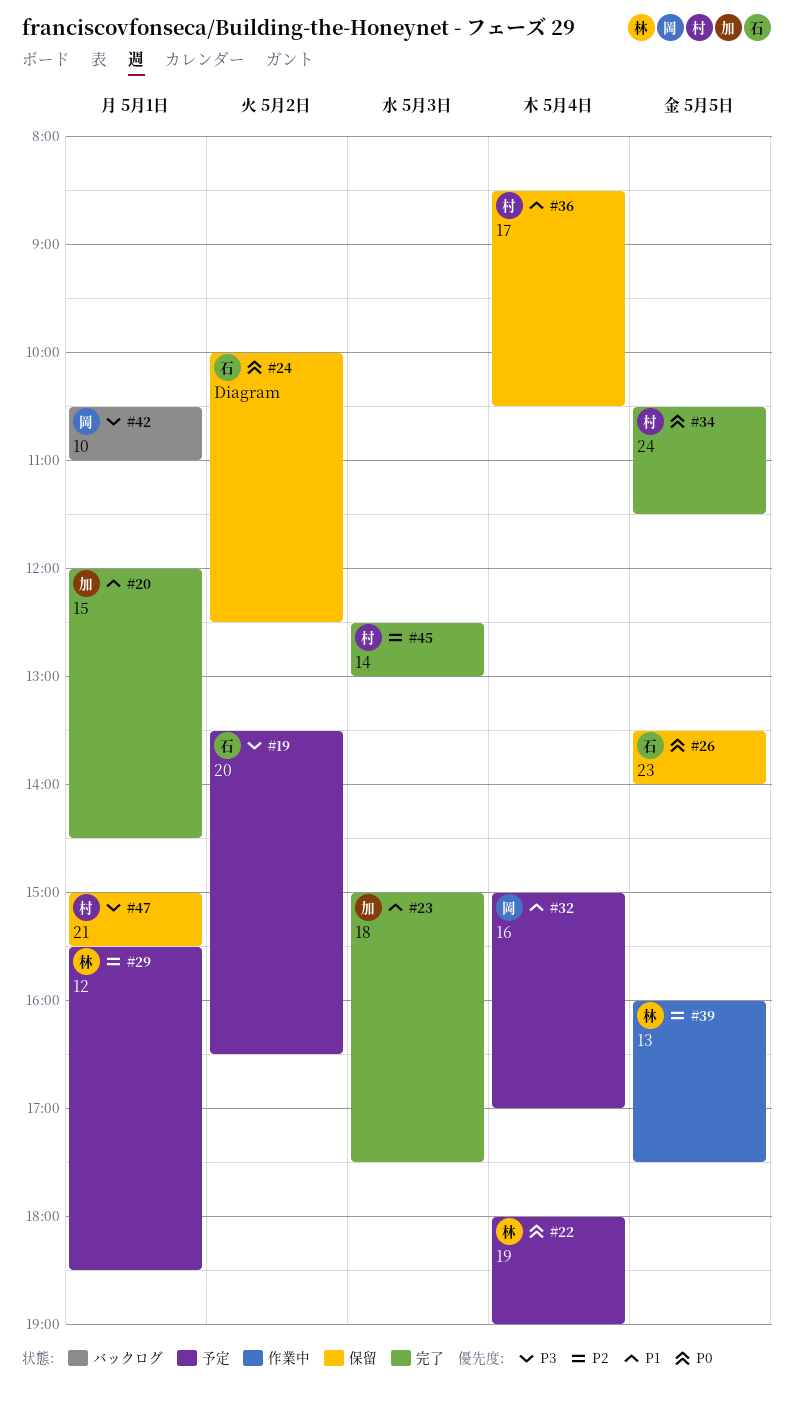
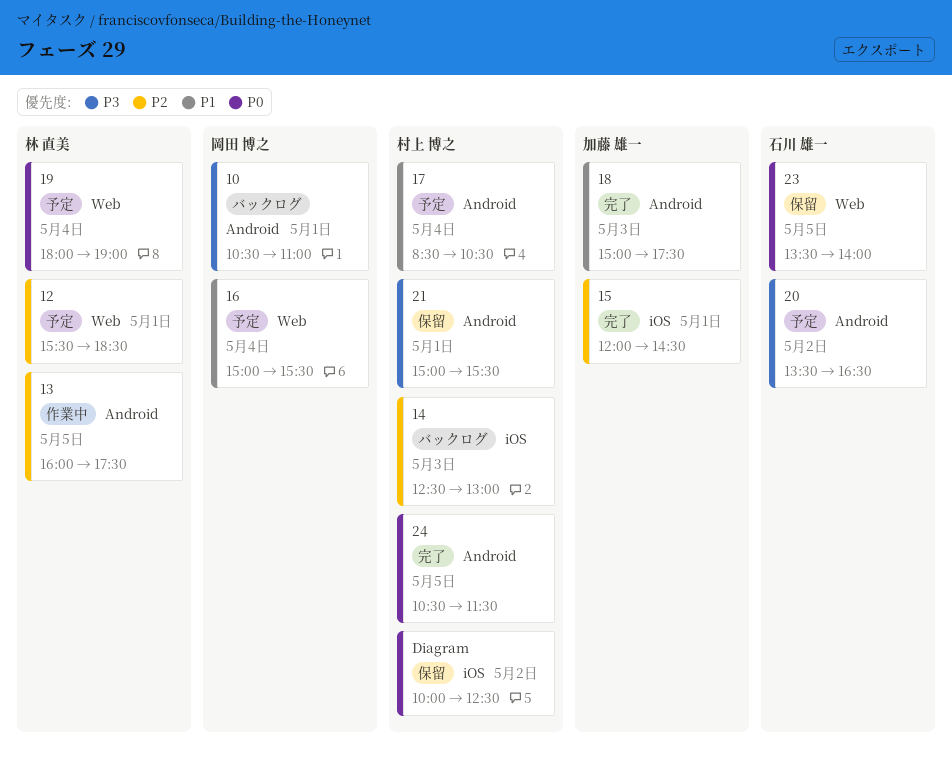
14, status: 完了 -> バックログ
15, priority: P1 -> P2
16, ends: 17:00 -> 15:30
17, status: 保留 -> 予定
Diagram, owner: 石川 雄一 -> 村上 博之

